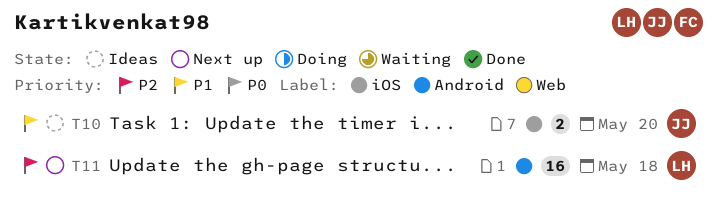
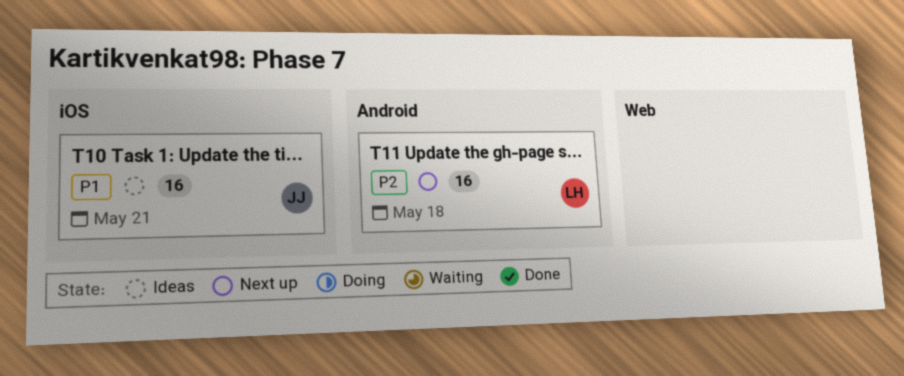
T10, estimate: 2 -> 16
T10, due: May 20 -> May 21

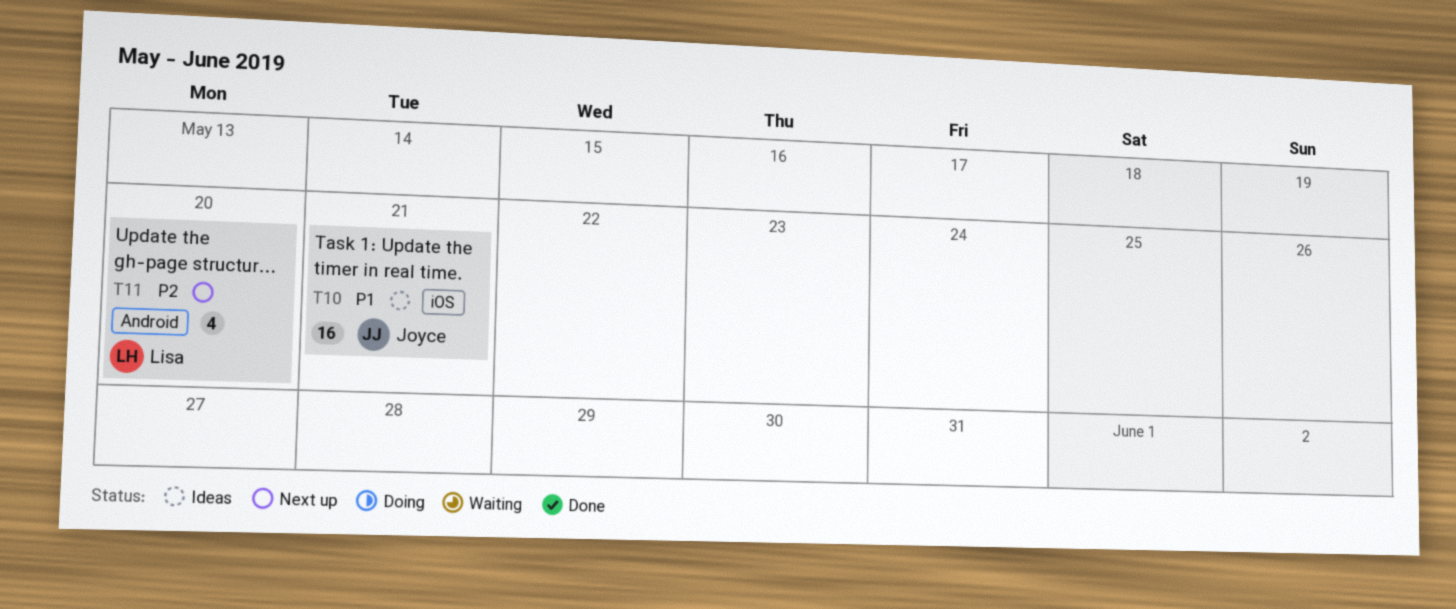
T11, estimate: 16 -> 4
T11, due: May 18 -> May 20

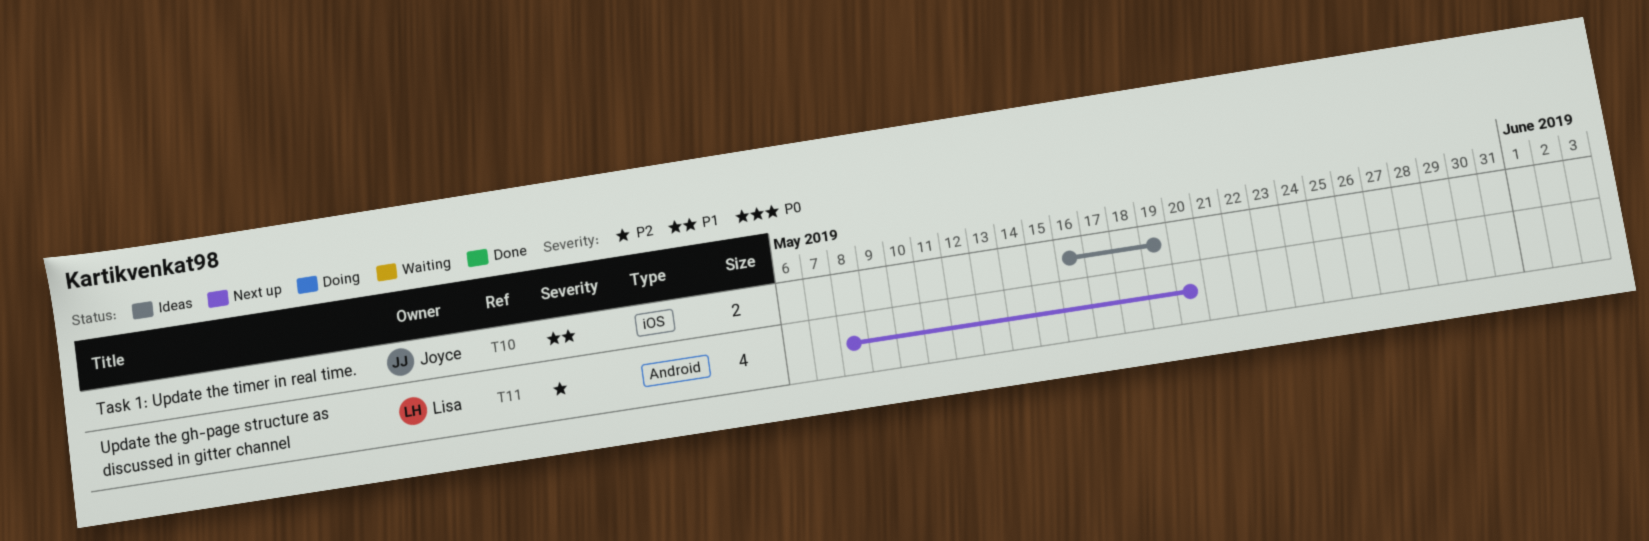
T10, estimate: 16 -> 2
T10, due: May 21 -> May 19

